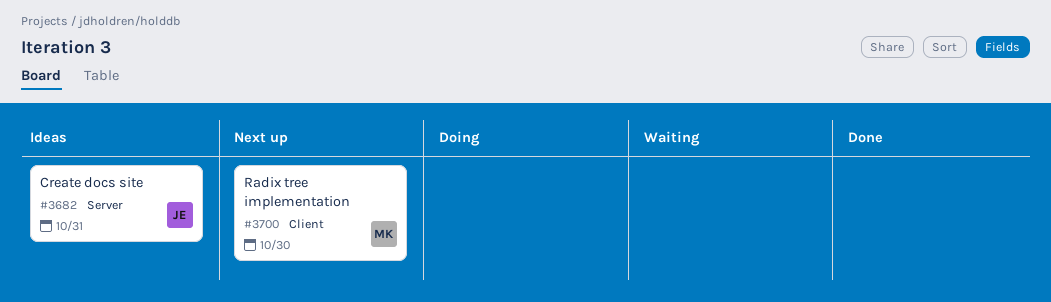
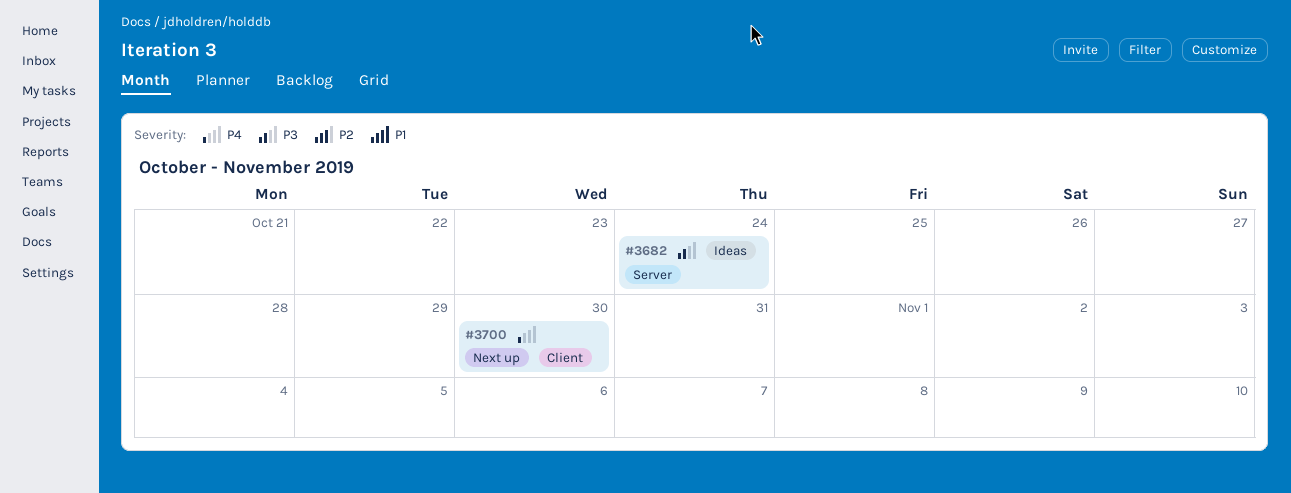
#3682, due: Oct 31 -> Oct 24

